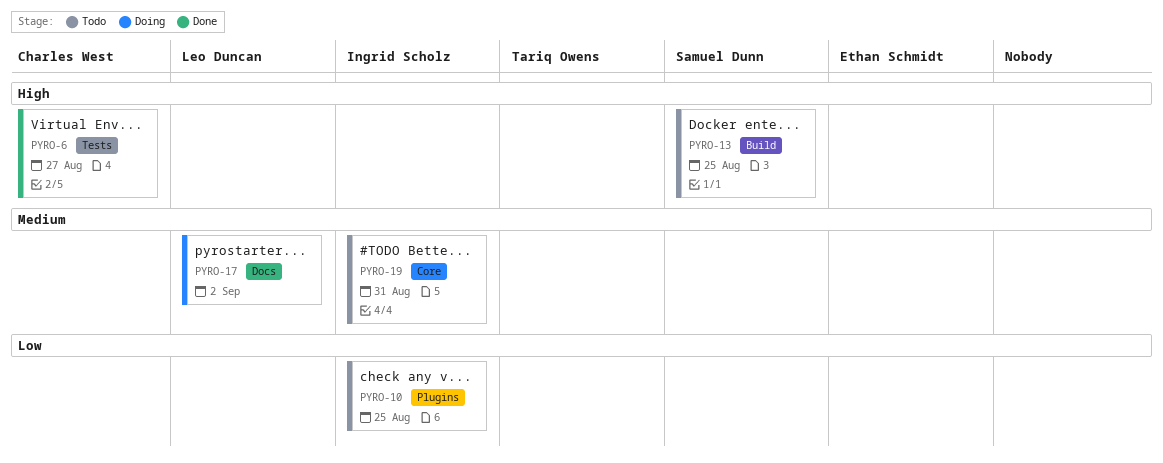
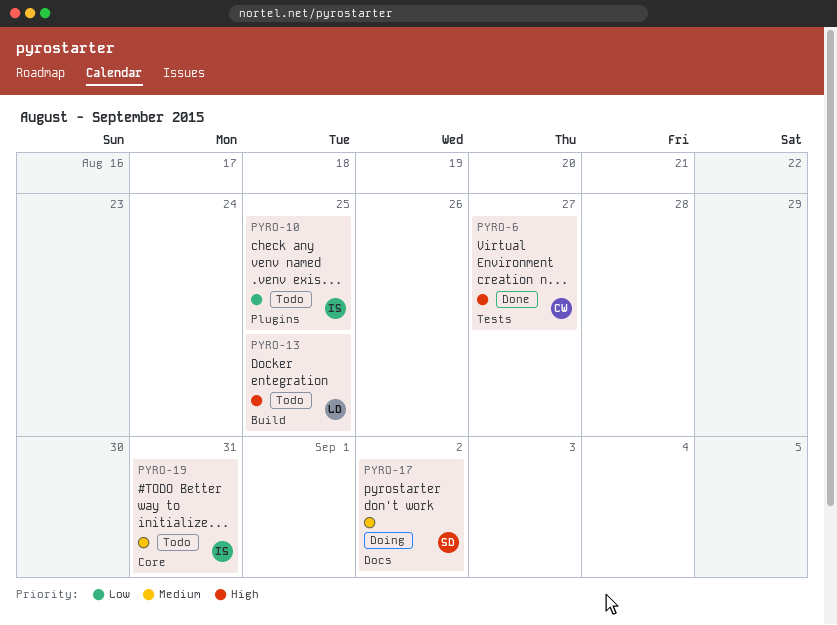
PYRO-13, owner: Samuel Dunn -> Leo Duncan
PYRO-17, owner: Leo Duncan -> Samuel Dunn

